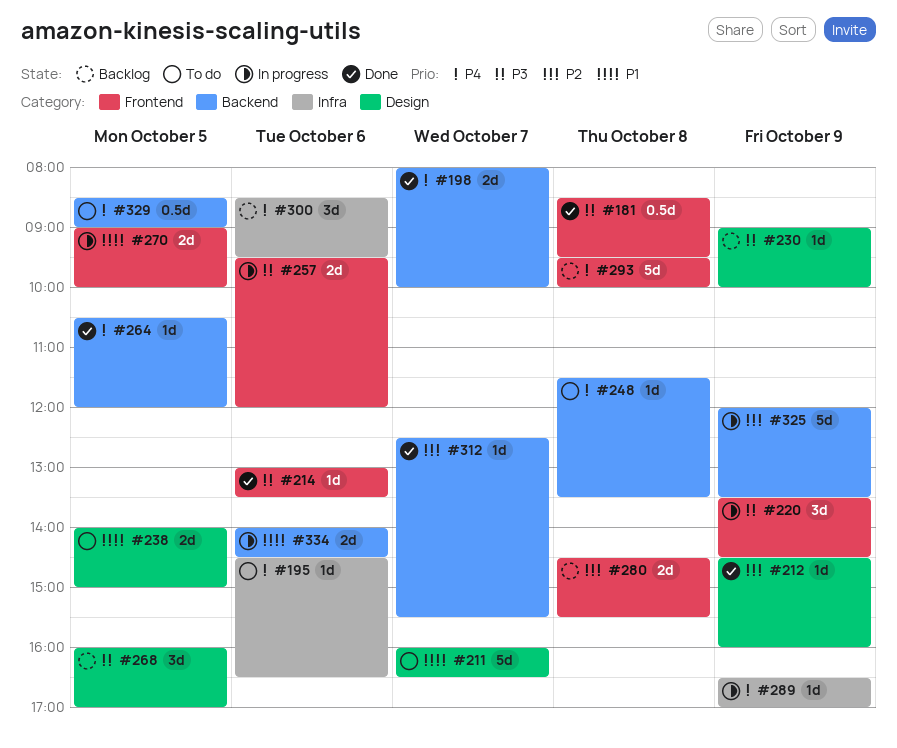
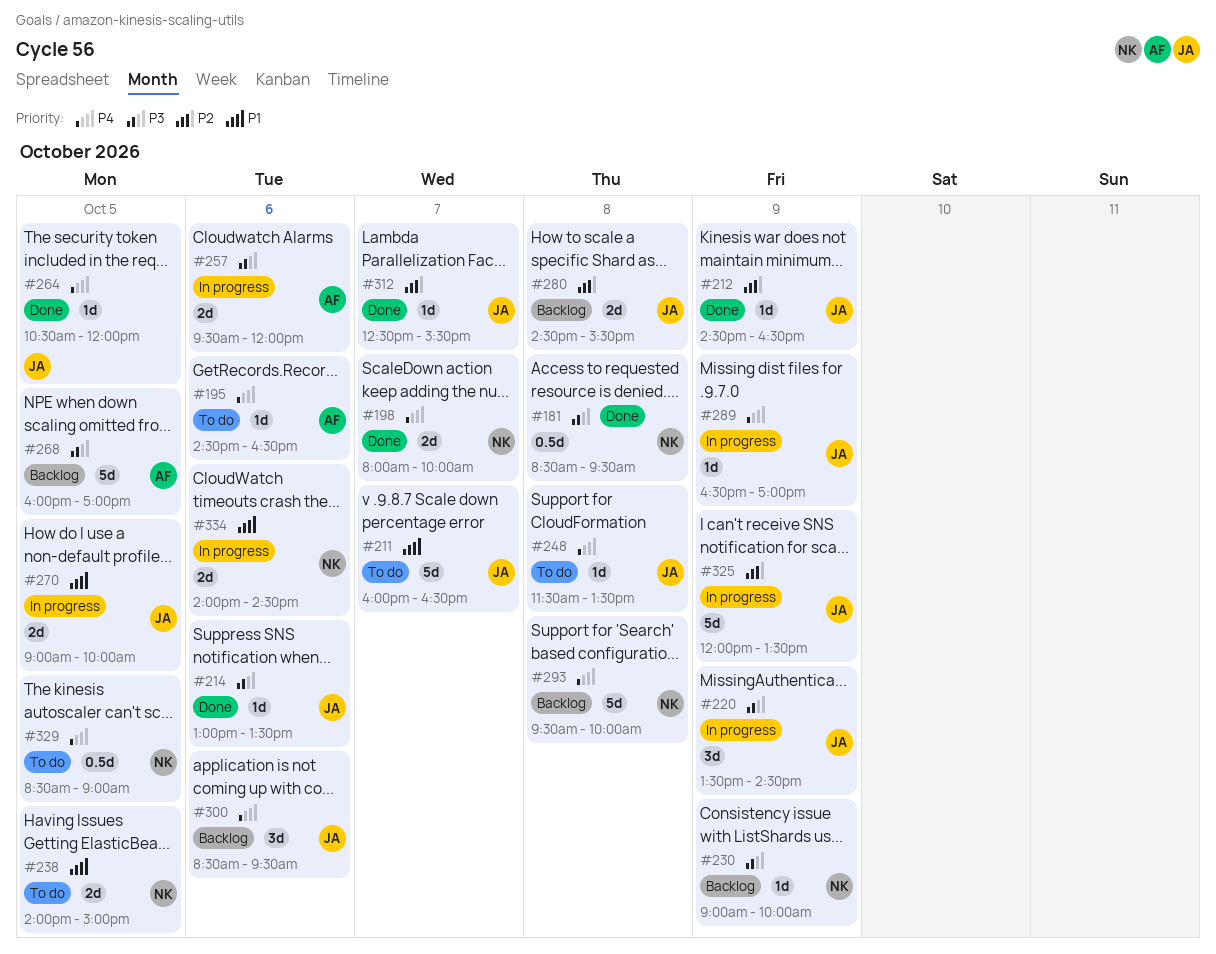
#212, ends: 16:00 -> 16:30
#268, estimate: 3d -> 5d

